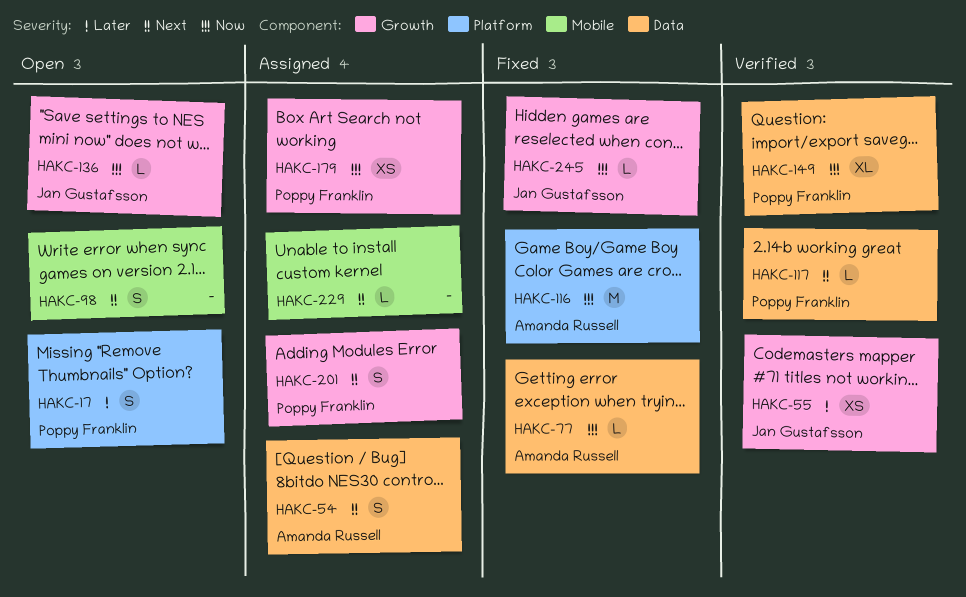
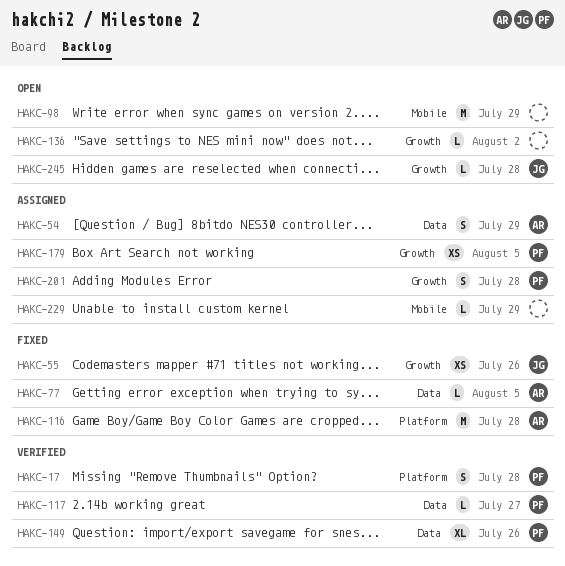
HAKC-17, status: Open -> Verified
HAKC-55, status: Verified -> Fixed
HAKC-98, estimate: S -> M
HAKC-136, owner: Jan Gustafsson -> none
HAKC-245, status: Fixed -> Open

